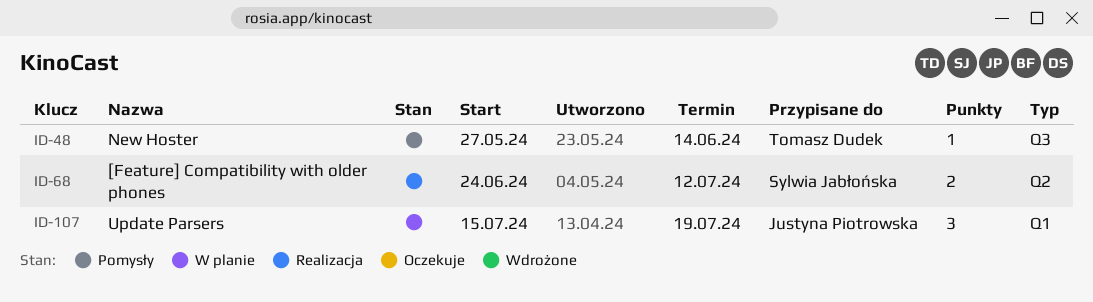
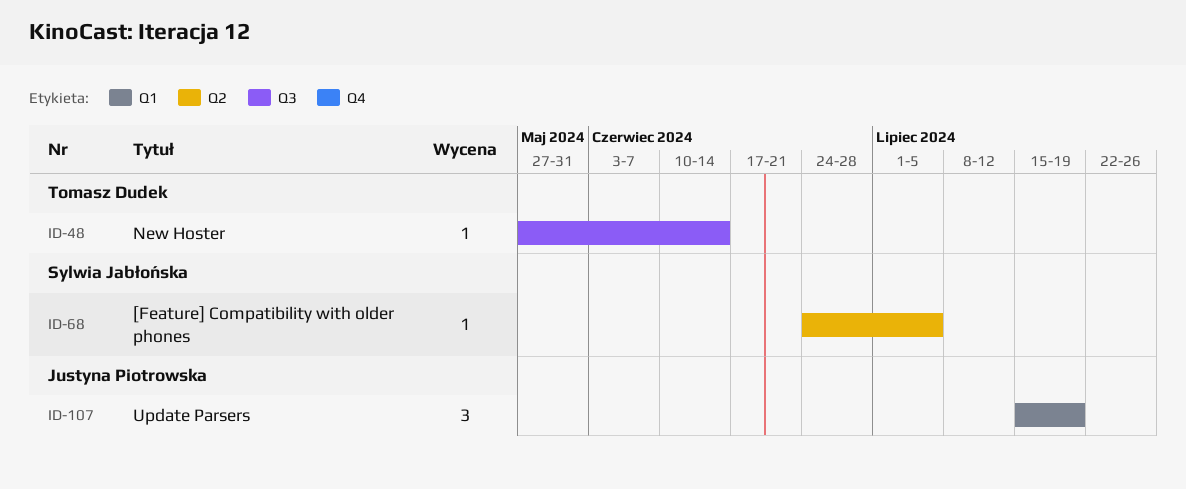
ID-68, estimate: 2 -> 1
ID-68, due: Jul 12 -> Jul 5

